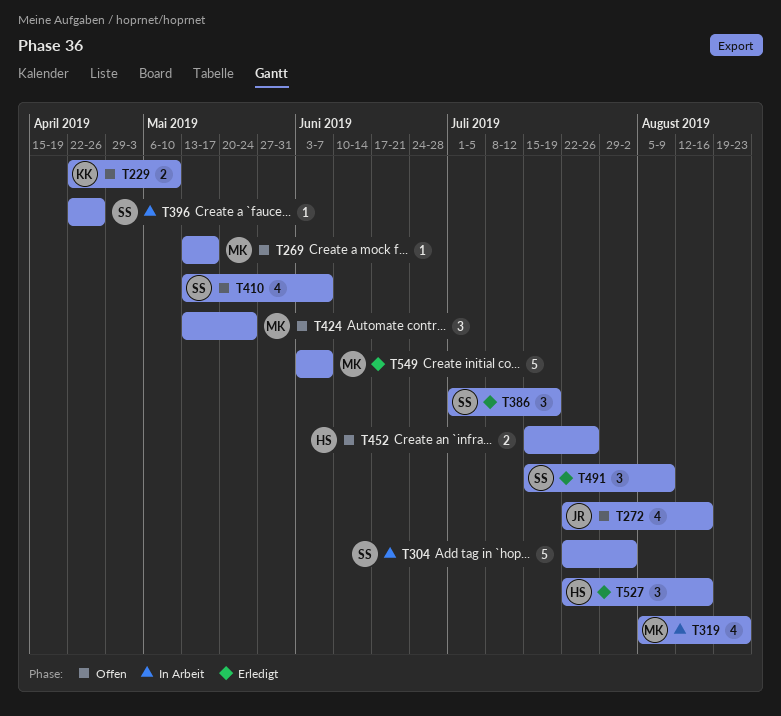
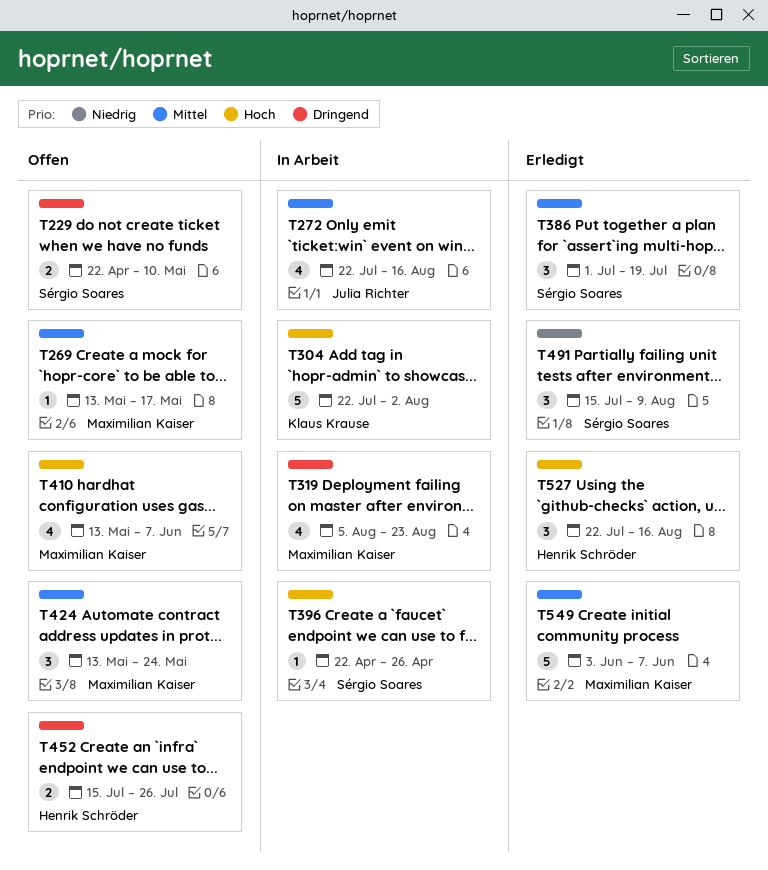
T229, owner: Klaus Krause -> Sérgio Soares
T272, status: Offen -> In Arbeit
T304, owner: Sérgio Soares -> Klaus Krause
T410, owner: Sérgio Soares -> Maximilian Kaiser

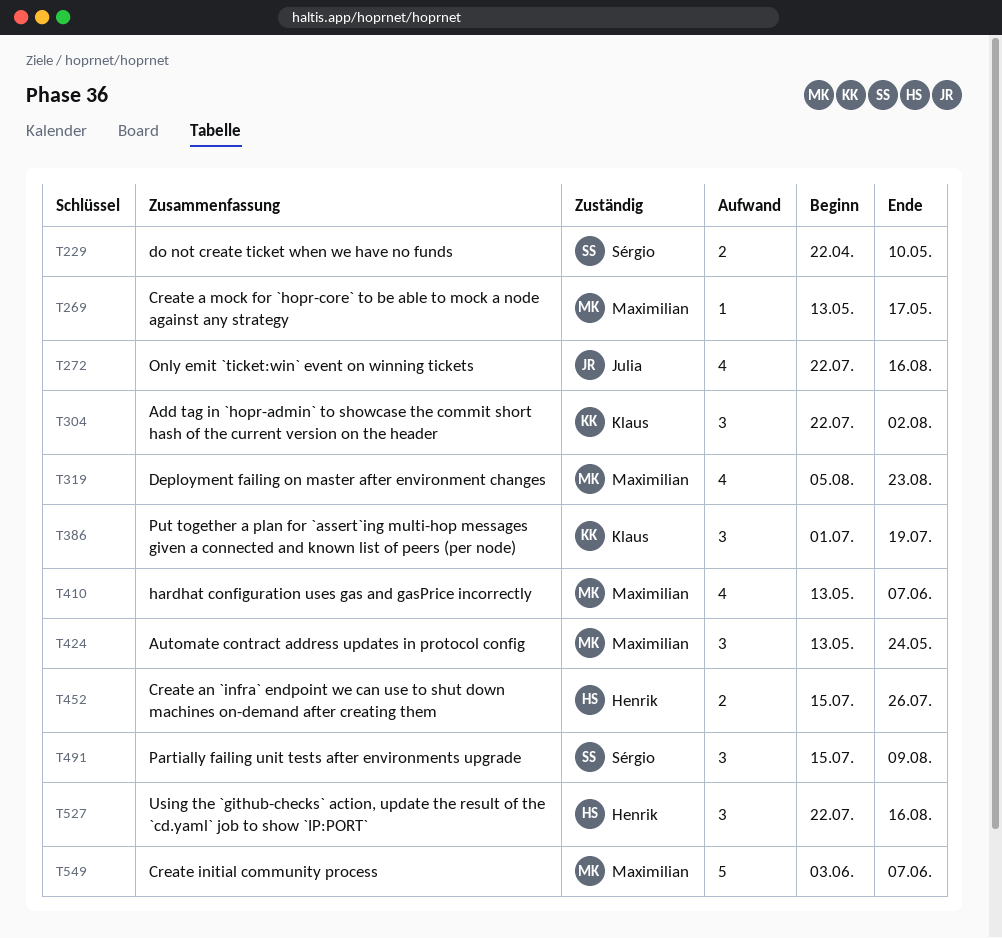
T304, estimate: 5 -> 3
T386, owner: Sérgio Soares -> Klaus Krause
T396: present -> none

